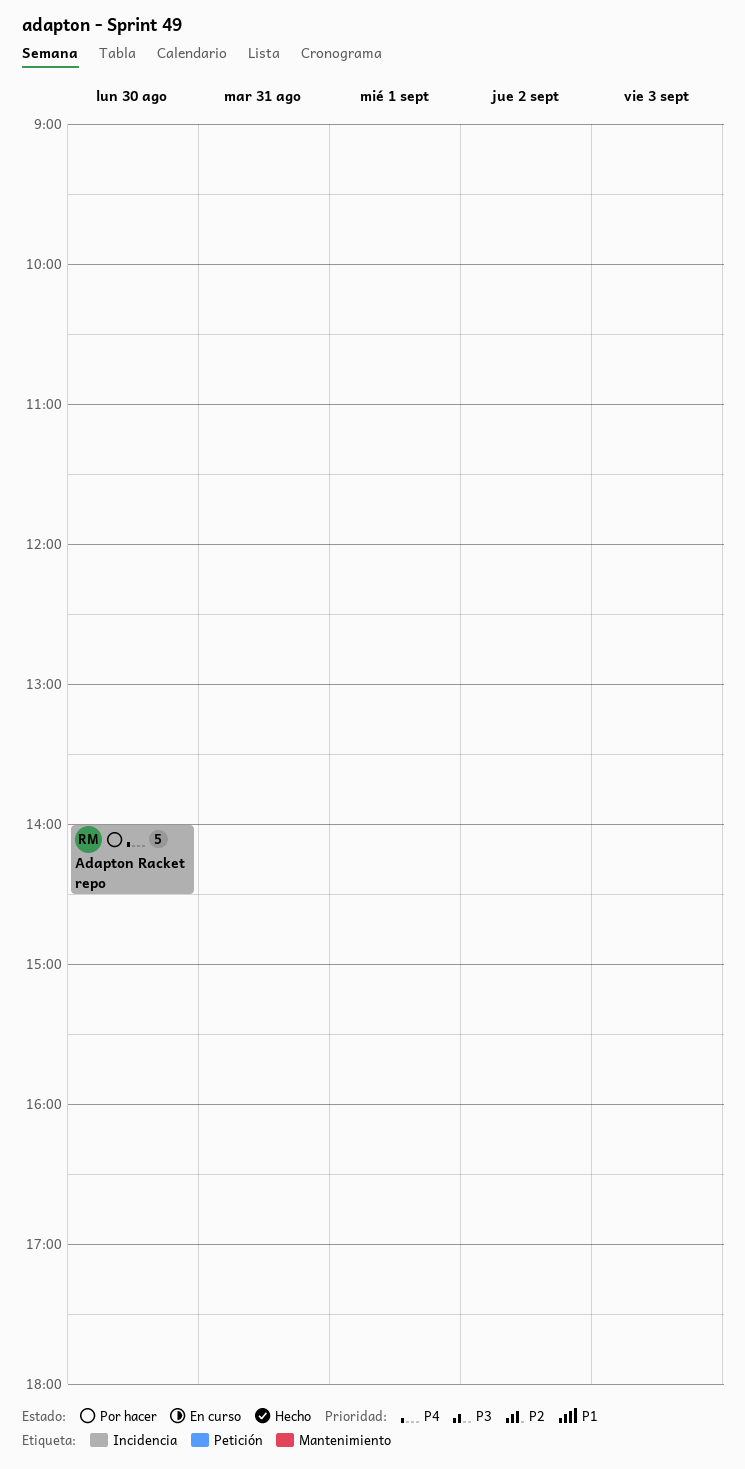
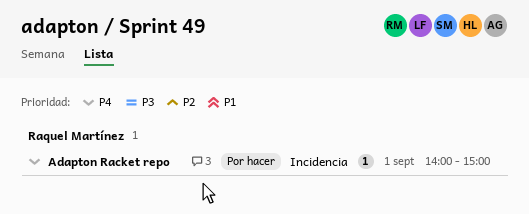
Adapton Racket repo, estimate: 5 -> 1
Adapton Racket repo, day: Aug 30 -> Sep 1
Adapton Racket repo, ends: 14:30 -> 15:00

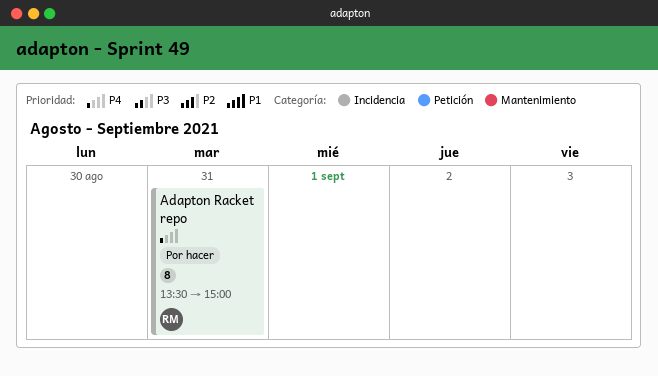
Adapton Racket repo, estimate: 1 -> 8
Adapton Racket repo, day: Sep 1 -> Aug 31
Adapton Racket repo, begins: 14:00 -> 13:30

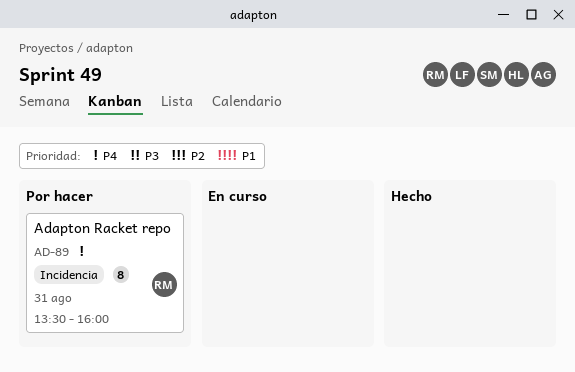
Adapton Racket repo, ends: 15:00 -> 16:00

